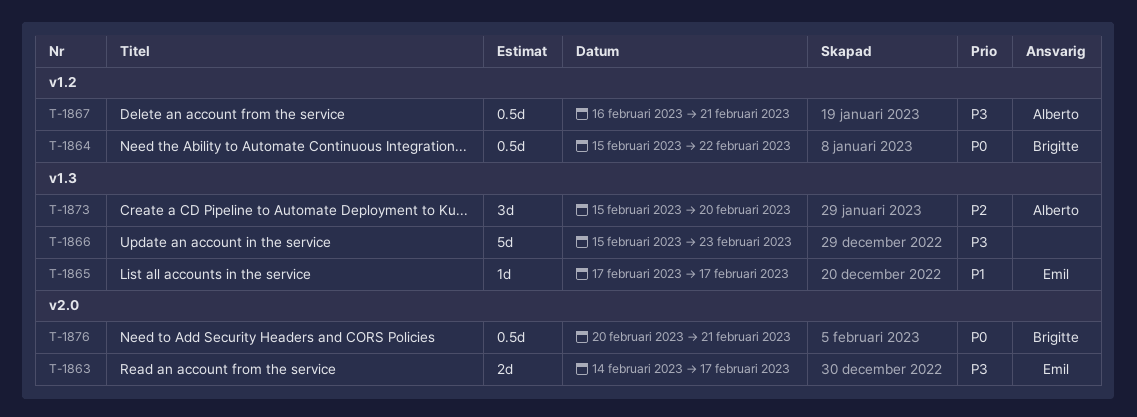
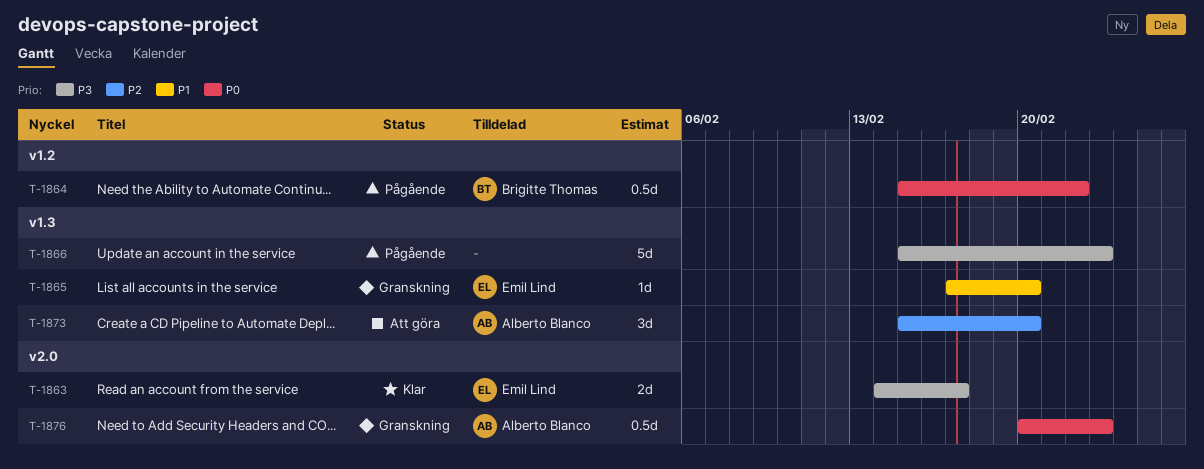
T-1865, due: Feb 17 -> Feb 20
T-1867: present -> none
T-1876, owner: Brigitte Thomas -> Alberto Blanco
T-1876, due: Feb 21 -> Feb 23

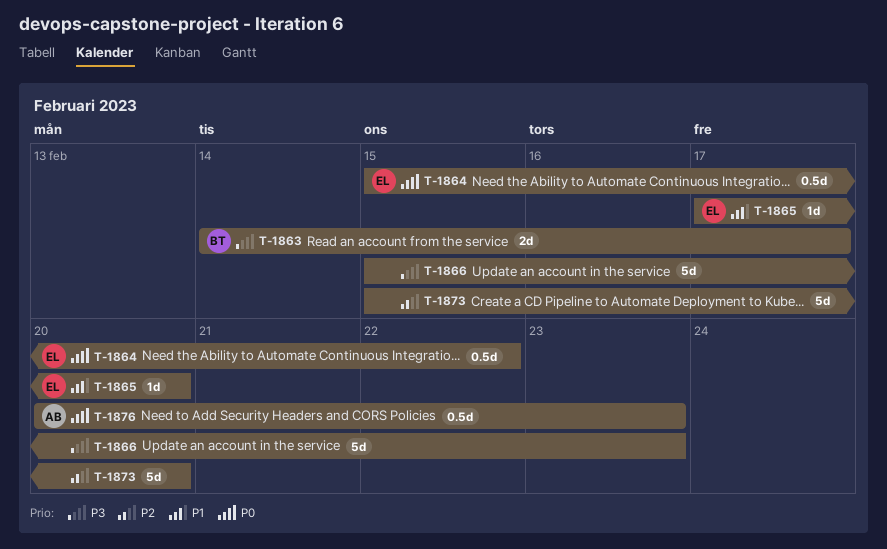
T-1863, owner: Emil Lind -> Brigitte Thomas
T-1864, owner: Brigitte Thomas -> Emil Lind
T-1873, owner: Alberto Blanco -> none
T-1873, estimate: 3d -> 5d

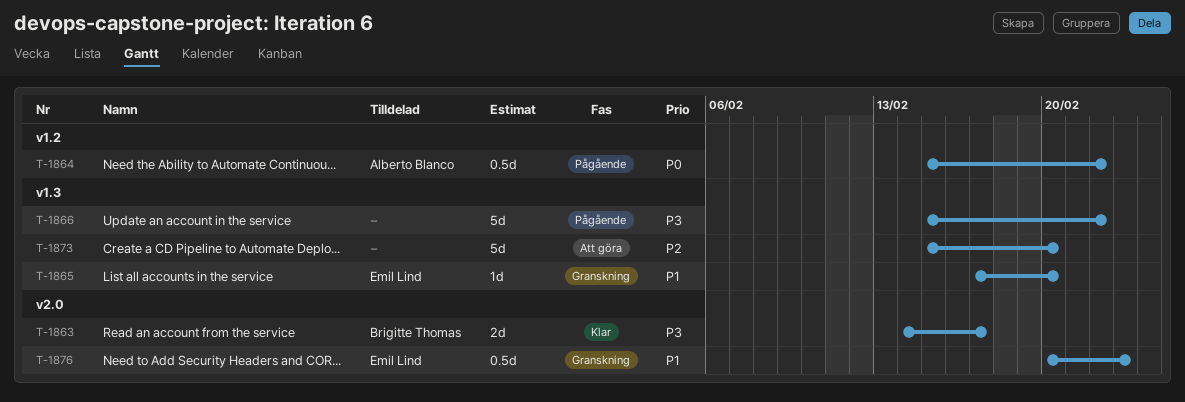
T-1864, owner: Emil Lind -> Alberto Blanco
T-1866, due: Feb 23 -> Feb 22
T-1876, owner: Alberto Blanco -> Emil Lind
T-1876, priority: P0 -> P1

